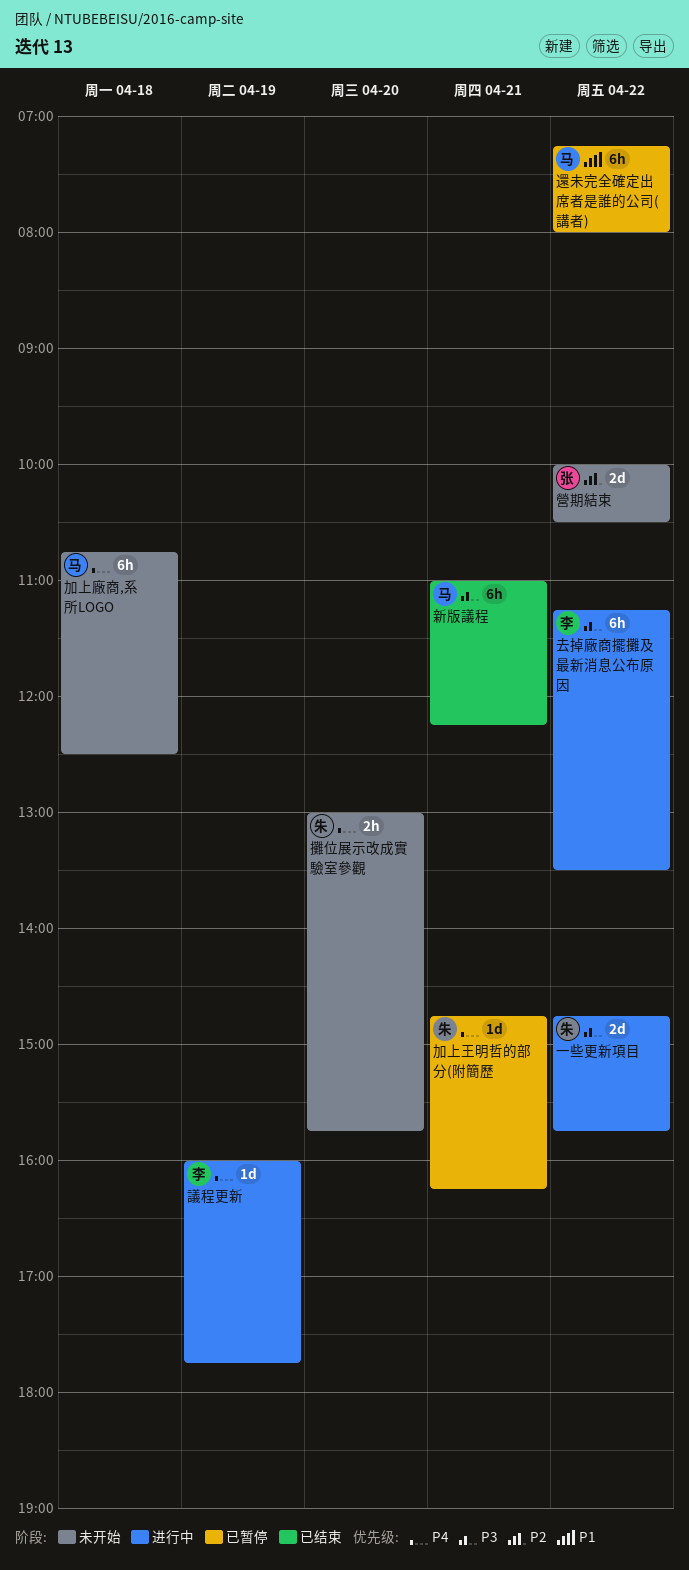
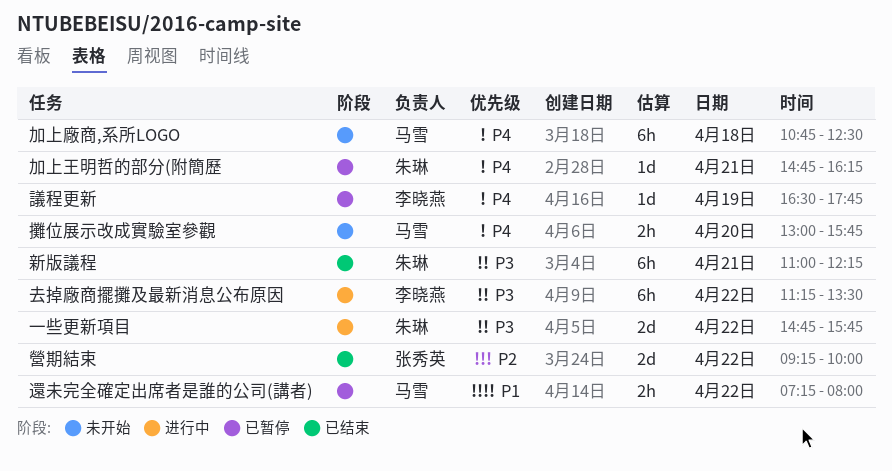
攤位展示改成實驗室參觀, owner: 朱琳 -> 马雪
新版議程, owner: 马雪 -> 朱琳
營期結束, status: 未开始 -> 已结束
營期結束, begins: 10:00 -> 09:15
營期結束, ends: 10:30 -> 10:00
議程更新, status: 进行中 -> 已暂停
議程更新, begins: 16:00 -> 16:30
還未完全確定出席者是誰的公司(講者), estimate: 6h -> 2h

